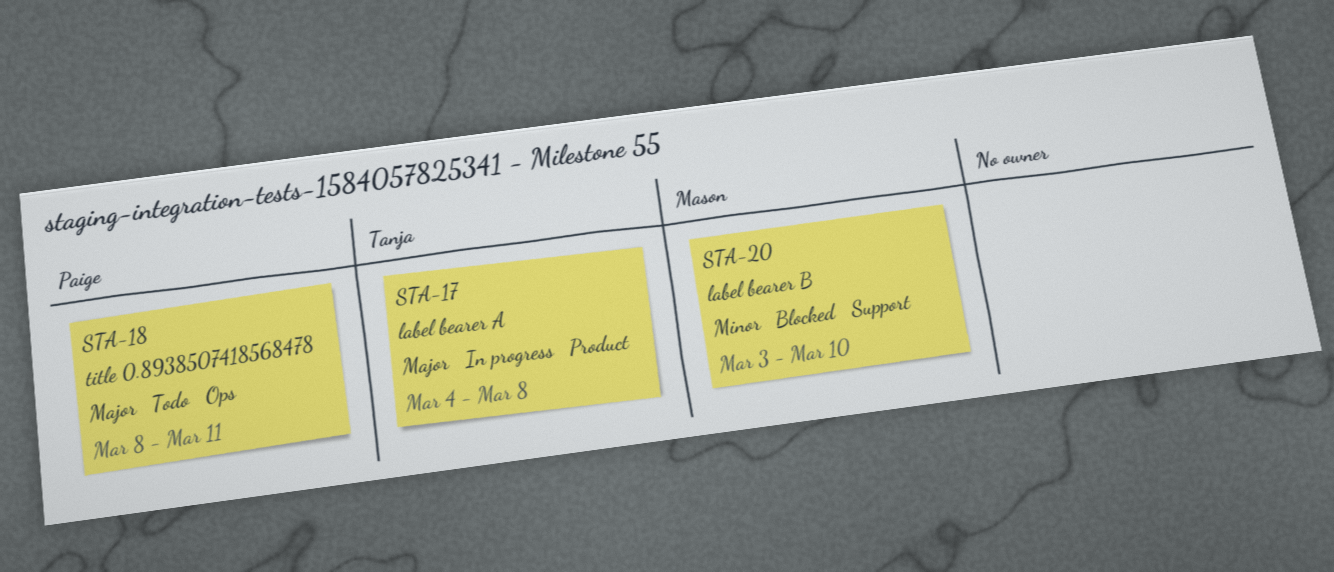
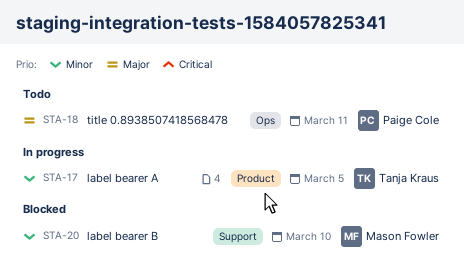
STA-17, priority: Major -> Minor
STA-17, due: Mar 8 -> Mar 5

